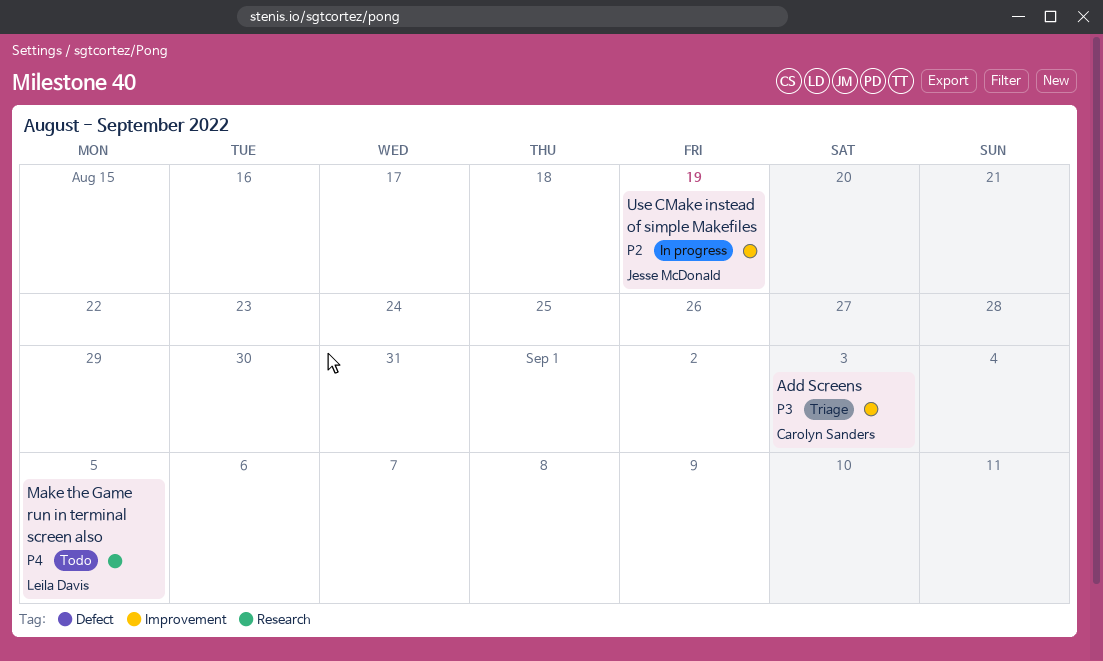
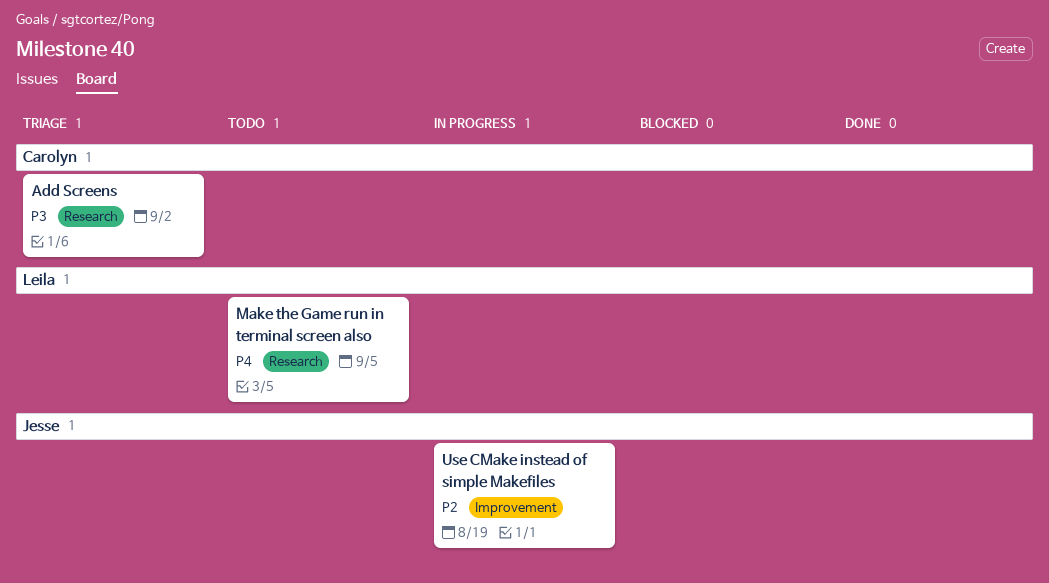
Add Screens, label: Improvement -> Research
Add Screens, due: Sep 3 -> Sep 2

